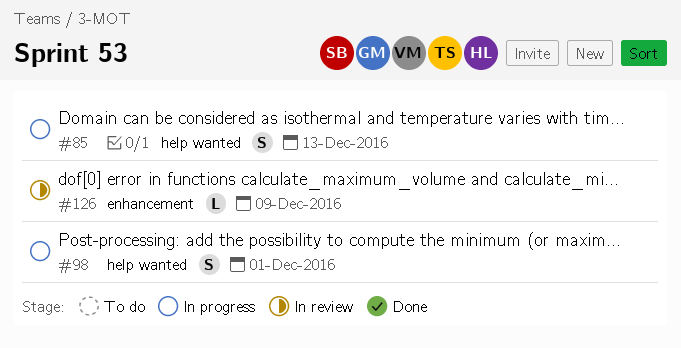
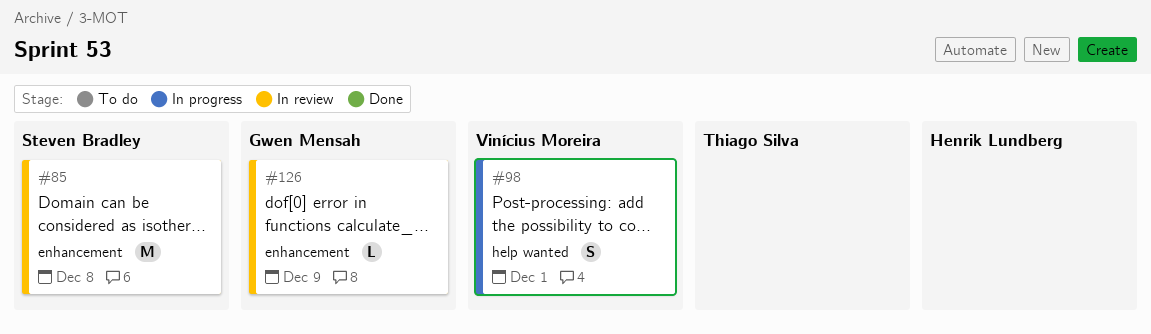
#85, status: In progress -> In review
#85, label: help wanted -> enhancement
#85, estimate: S -> M
#85, due: Dec 13 -> Dec 8

